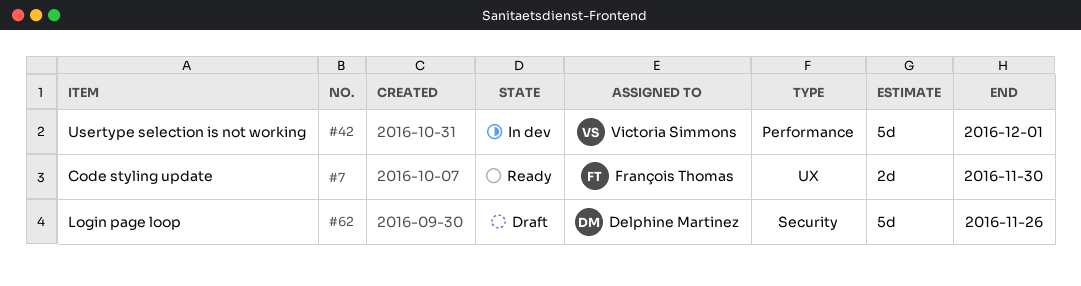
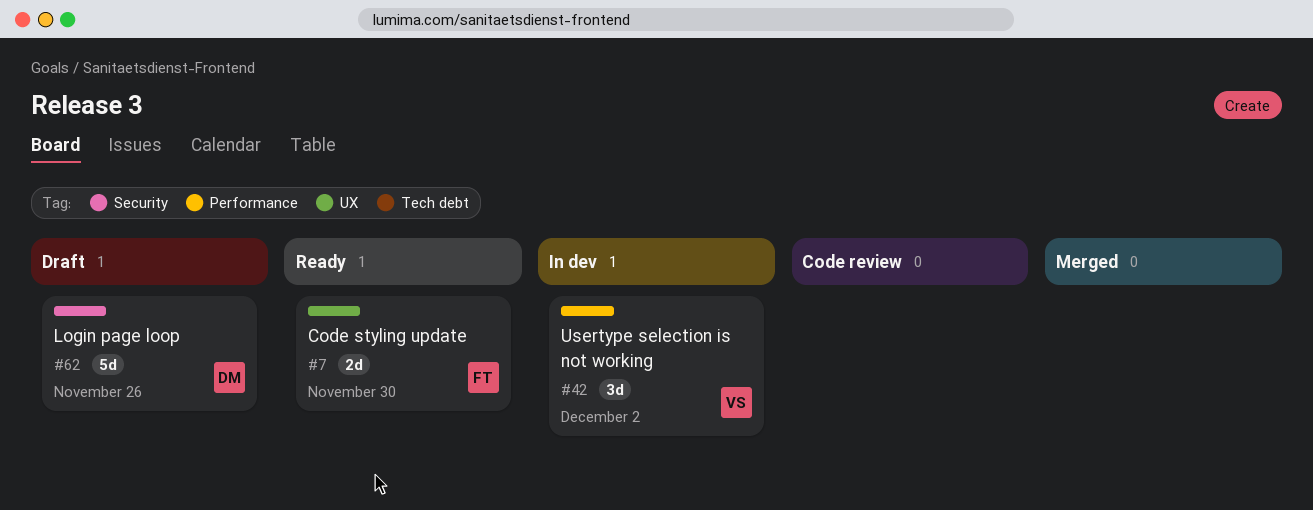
#42, estimate: 5d -> 3d
#42, due: Dec 1 -> Dec 2

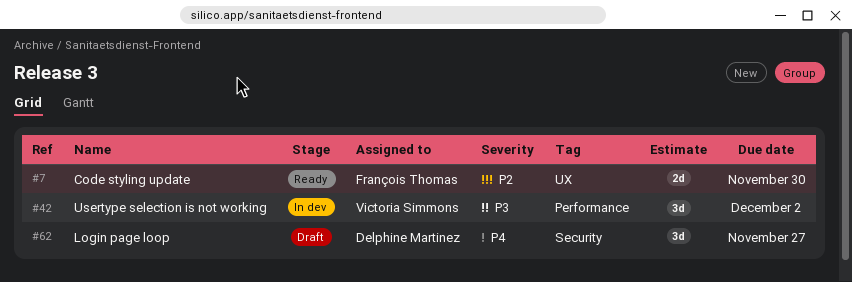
#62, estimate: 5d -> 3d
#62, due: Nov 26 -> Nov 27

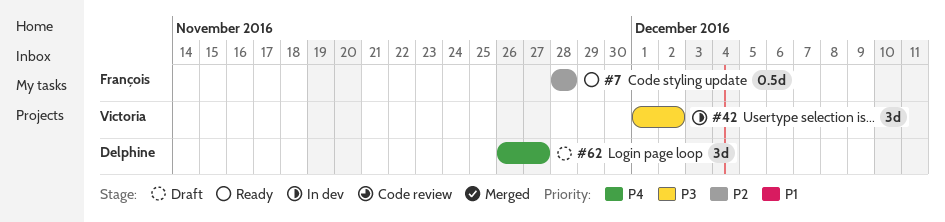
#7, estimate: 2d -> 0.5d
#7, due: Nov 30 -> Nov 28

